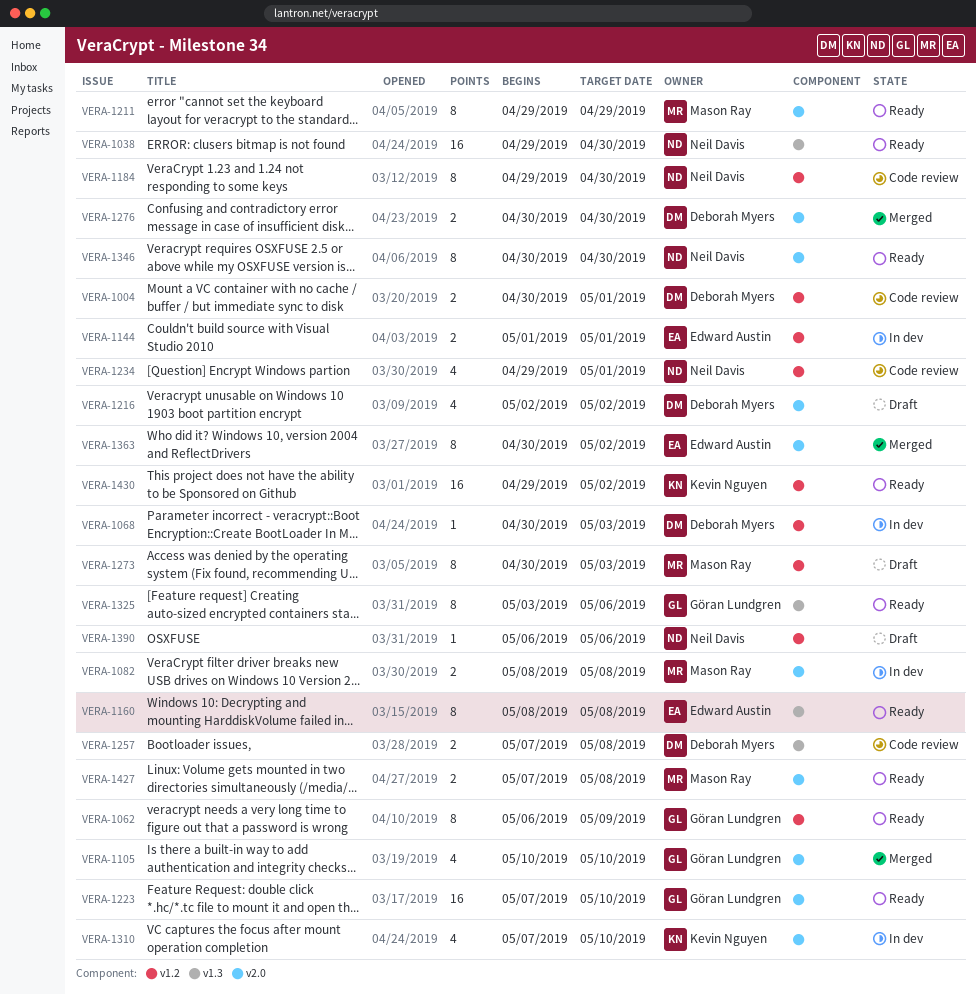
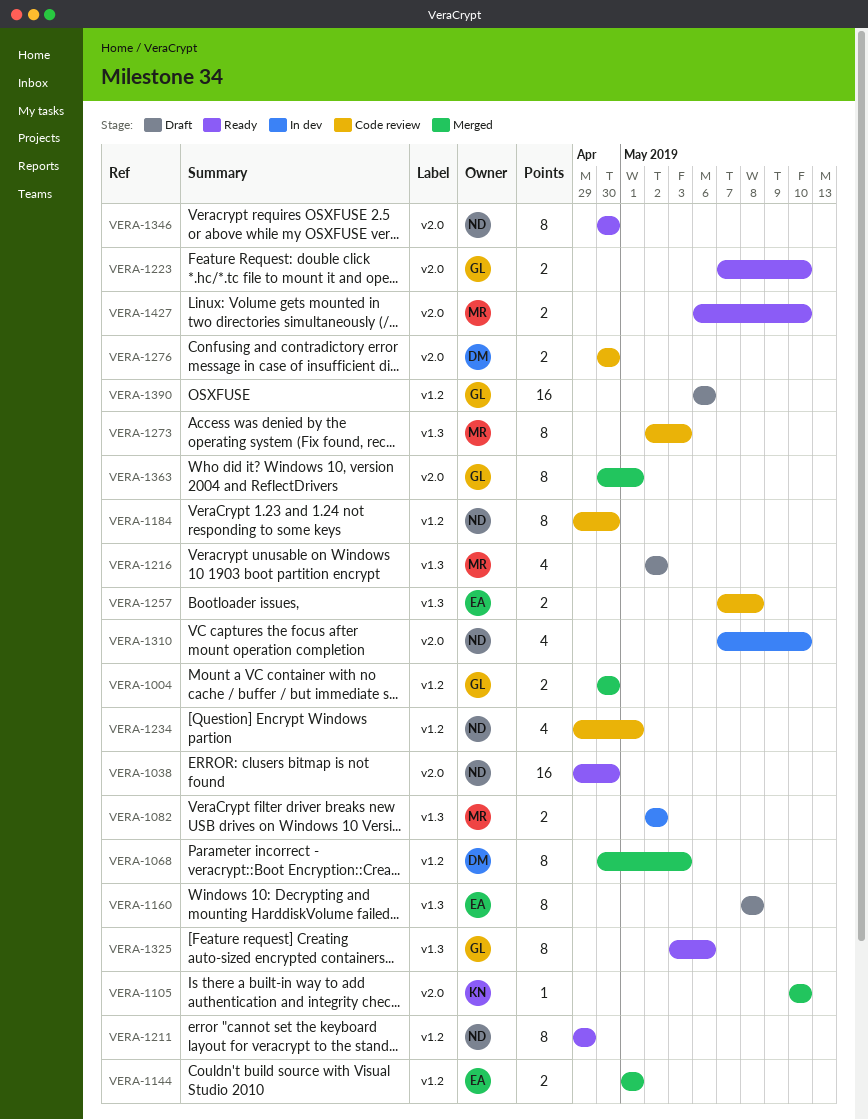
VERA-1004, status: Code review -> Merged
VERA-1004, owner: Deborah Myers -> Göran Lundgren
VERA-1004, due: May 1 -> Apr 30
VERA-1038, label: v1.3 -> v2.0
VERA-1062: present -> none
VERA-1068, status: In dev -> Merged
VERA-1068, estimate: 1 -> 8
VERA-1082, label: v2.0 -> v1.3
VERA-1082, start: May 8 -> May 2
VERA-1082, due: May 8 -> May 2
VERA-1105, owner: Göran Lundgren -> Kevin Nguyen
VERA-1105, estimate: 4 -> 1
VERA-1144, status: In dev -> Merged
VERA-1160, status: Ready -> Draft
VERA-1211, owner: Mason Ray -> Neil Davis
VERA-1211, label: v2.0 -> v1.2
VERA-1216, owner: Deborah Myers -> Mason Ray
VERA-1216, label: v2.0 -> v1.3
VERA-1223, estimate: 16 -> 2
VERA-1257, owner: Deborah Myers -> Edward Austin
VERA-1273, status: Draft -> Code review
VERA-1273, label: v1.2 -> v1.3
VERA-1273, start: Apr 30 -> May 2
VERA-1276, status: Merged -> Code review
VERA-1310, owner: Kevin Nguyen -> Neil Davis
VERA-1363, owner: Edward Austin -> Göran Lundgren
VERA-1363, due: May 2 -> May 1
VERA-1390, owner: Neil Davis -> Göran Lundgren
VERA-1390, estimate: 1 -> 16
VERA-1427, start: May 7 -> May 6
VERA-1427, due: May 8 -> May 10
VERA-1430: present -> none

